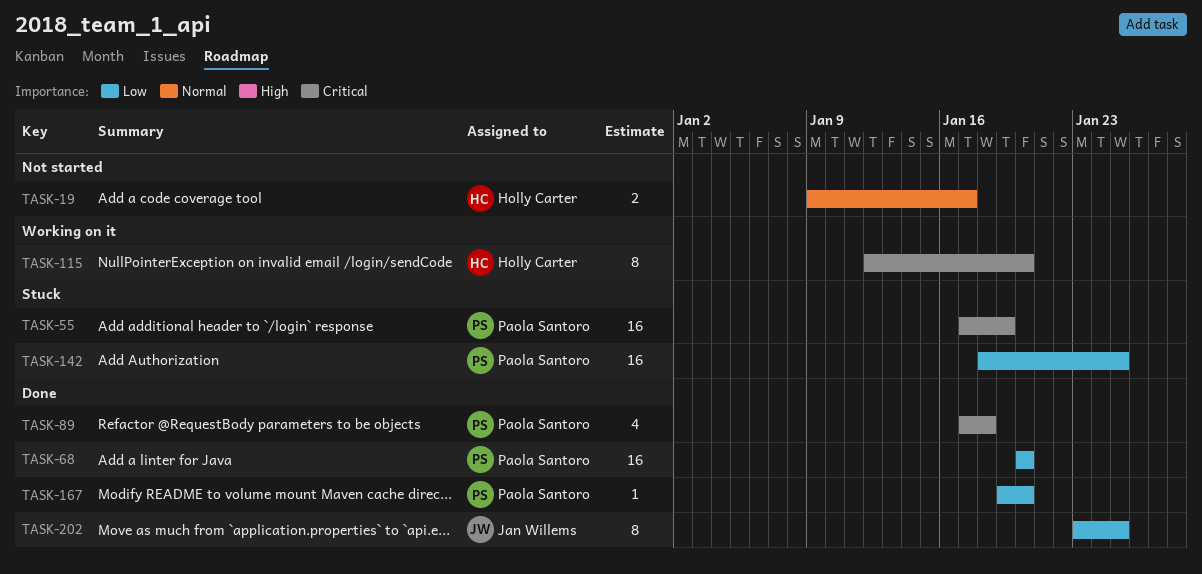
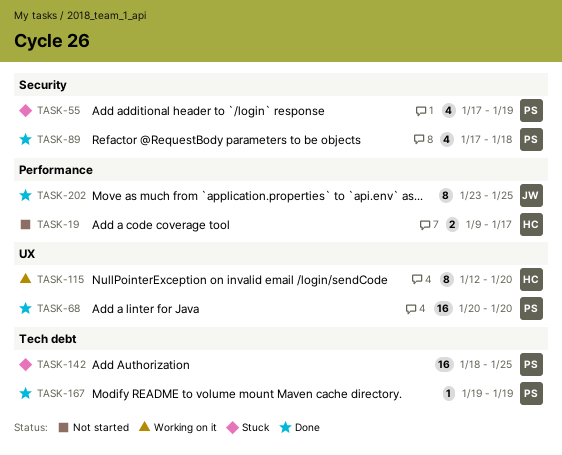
TASK-55, estimate: 16 -> 4
TASK-167, due: Jan 20 -> Jan 19

